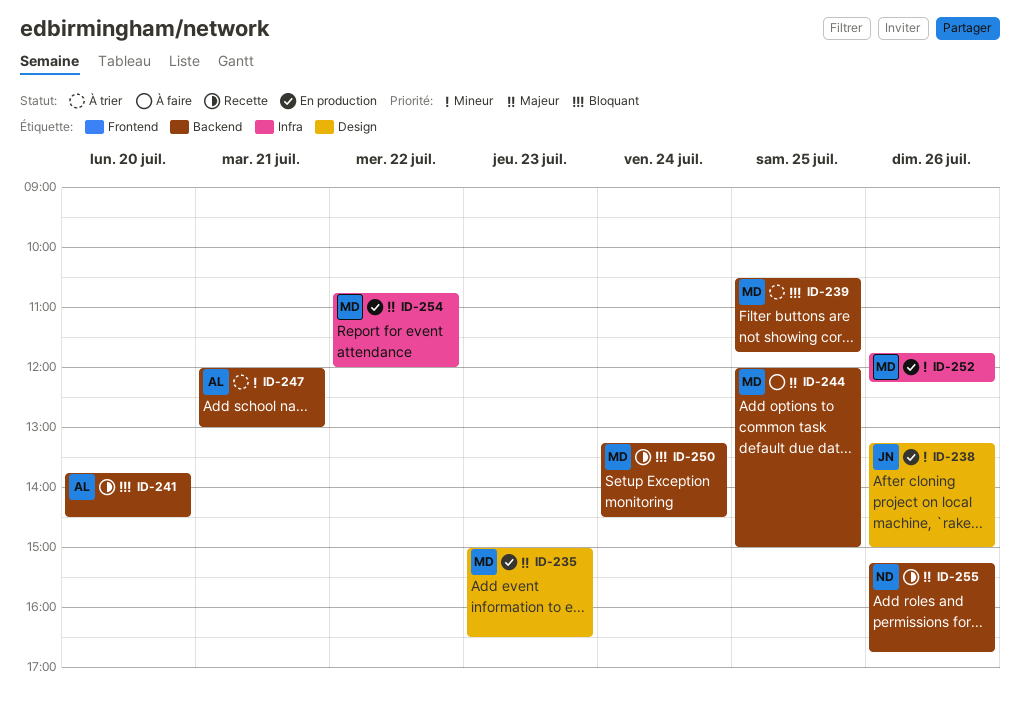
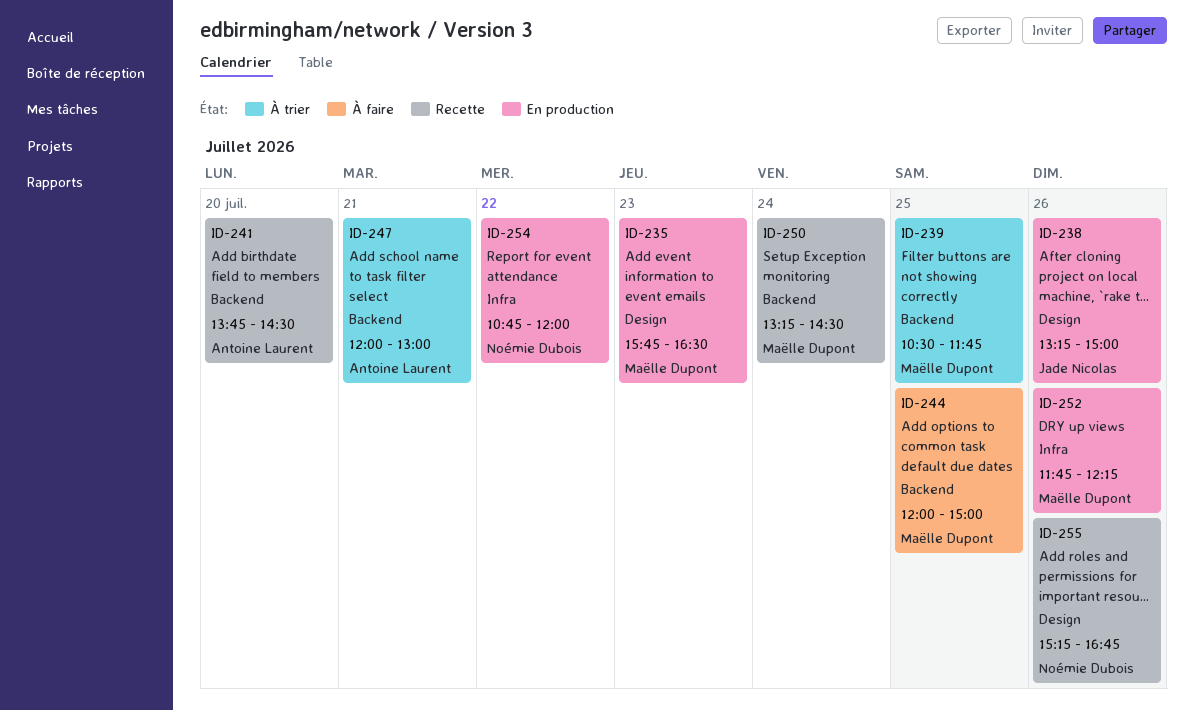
ID-235, begins: 15:00 -> 15:45
ID-254, owner: Maëlle Dupont -> Noémie Dubois
ID-255, label: Backend -> Design

